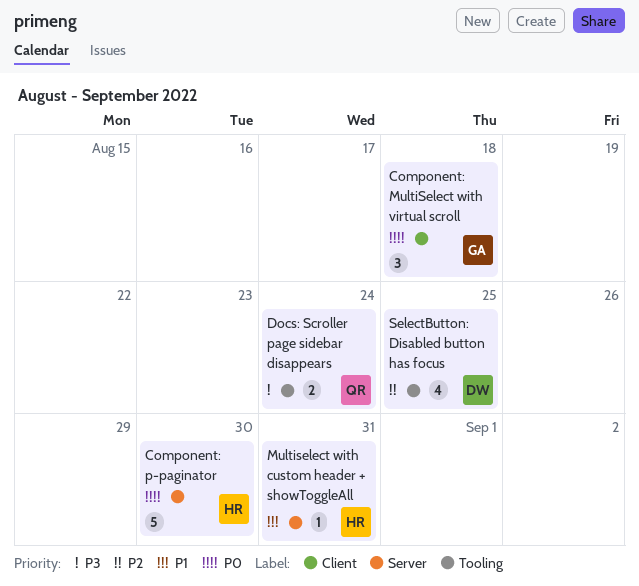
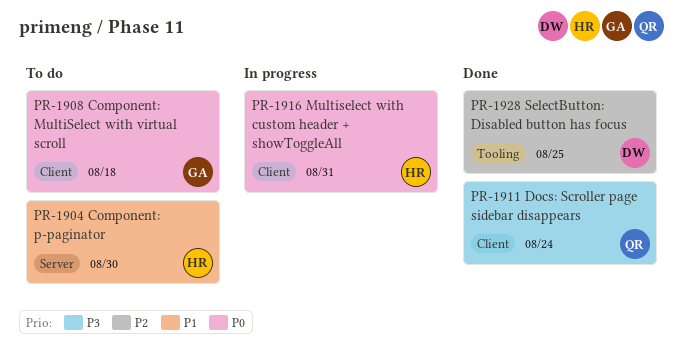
Component: p-paginator, priority: P0 -> P1
Docs: Scroller page sidebar disappears, label: Tooling -> Client
Multiselect with custom header + showToggleAll, priority: P1 -> P0
Multiselect with custom header + showToggleAll, label: Server -> Client

